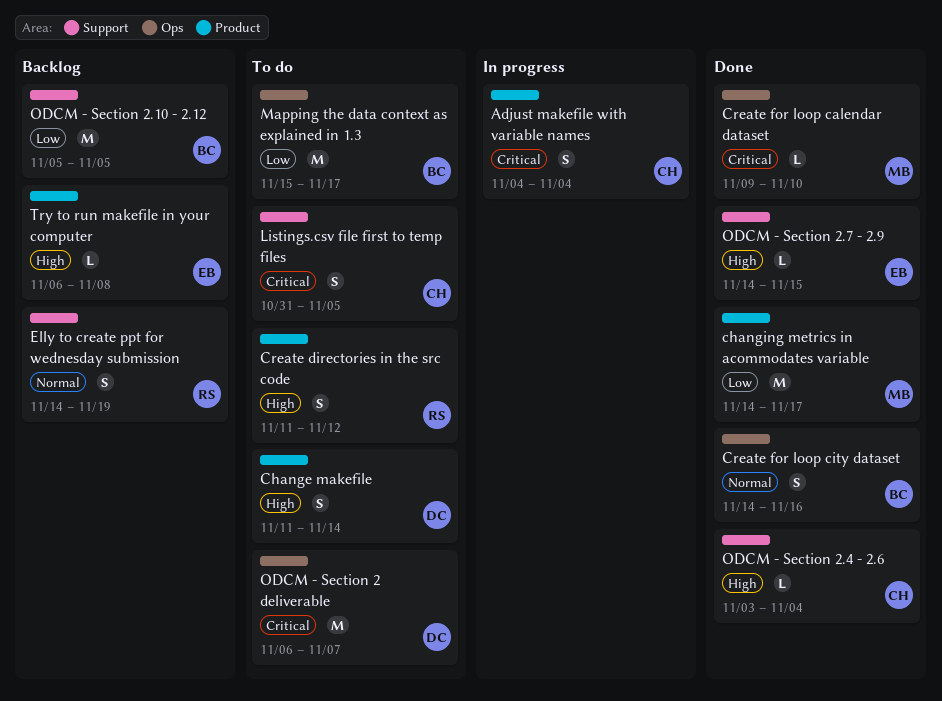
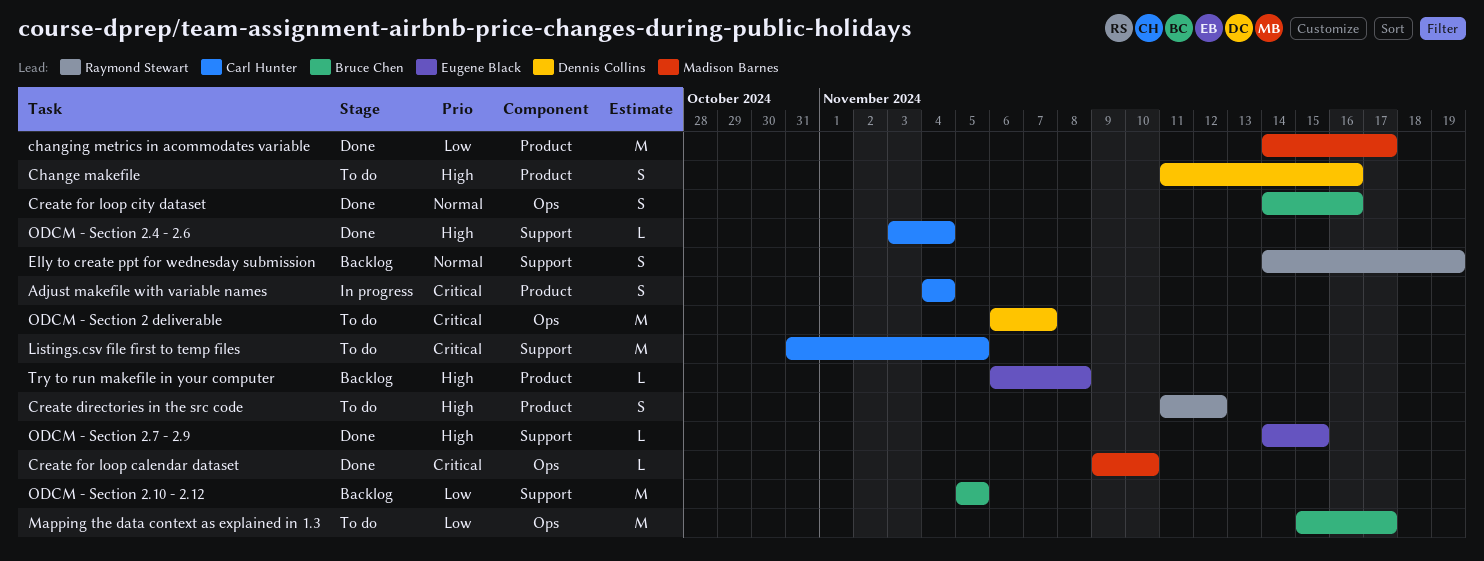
Change makefile, due: Nov 14 -> Nov 16
Listings.csv file first to temp files, estimate: S -> M

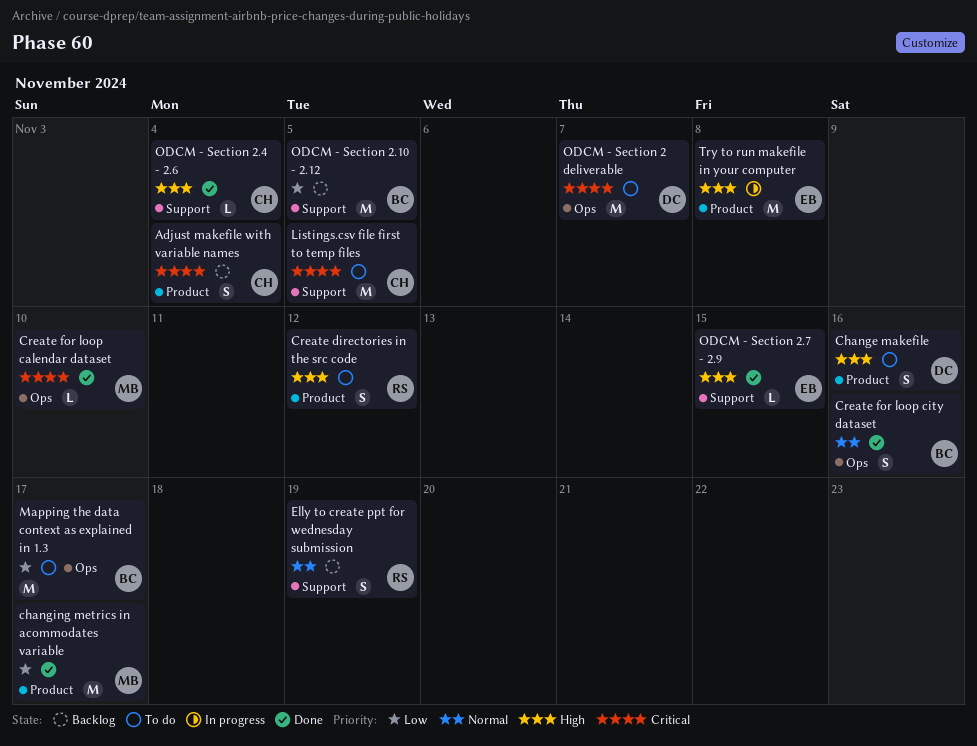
Adjust makefile with variable names, status: In progress -> Backlog
Try to run makefile in your computer, status: Backlog -> In progress
Try to run makefile in your computer, estimate: L -> M

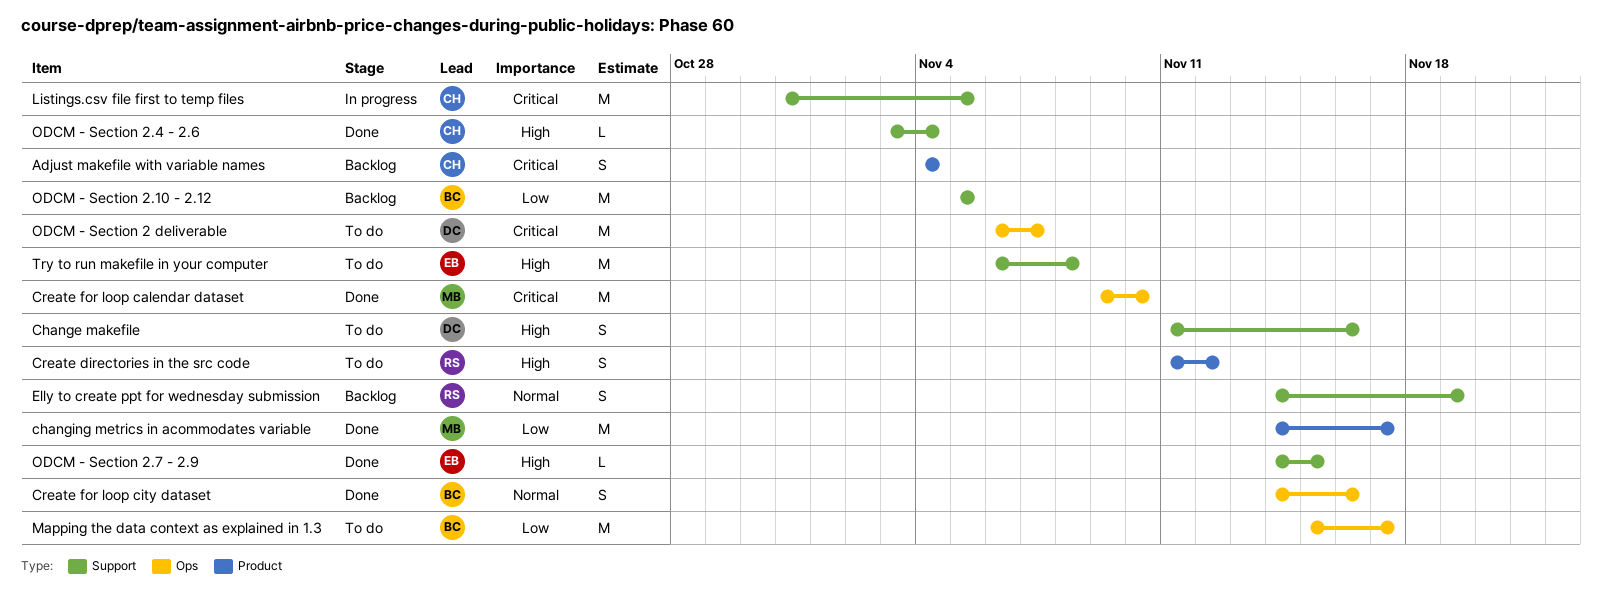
Change makefile, label: Product -> Support
Create for loop calendar dataset, estimate: L -> M
Listings.csv file first to temp files, status: To do -> In progress
Try to run makefile in your computer, status: In progress -> To do
Try to run makefile in your computer, label: Product -> Support

